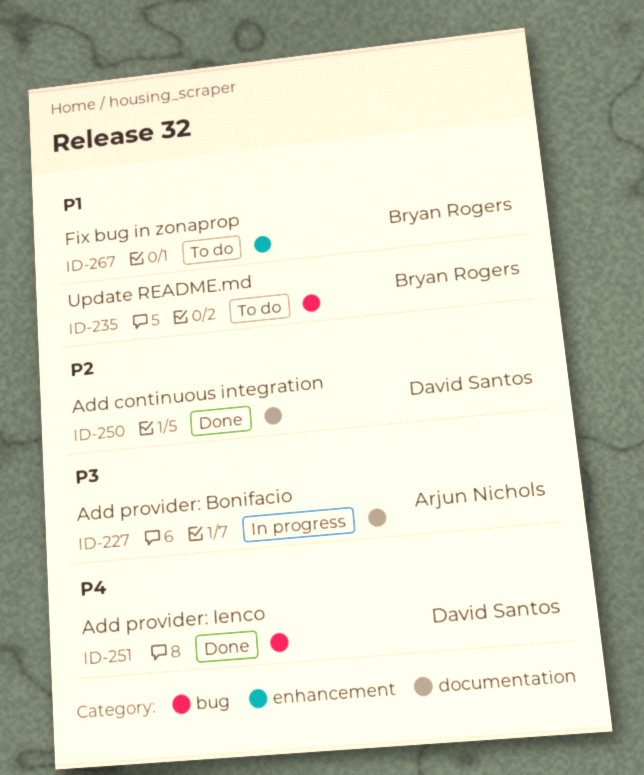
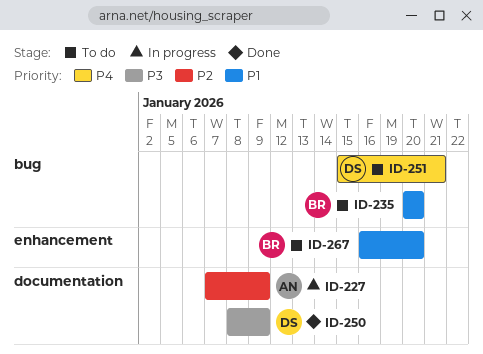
ID-227, priority: P3 -> P2
ID-250, priority: P2 -> P3
ID-251, status: Done -> To do

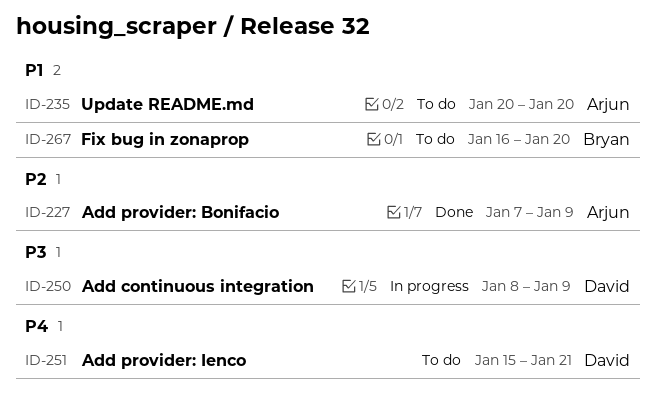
ID-227, status: In progress -> Done
ID-235, owner: Bryan -> Arjun
ID-250, status: Done -> In progress

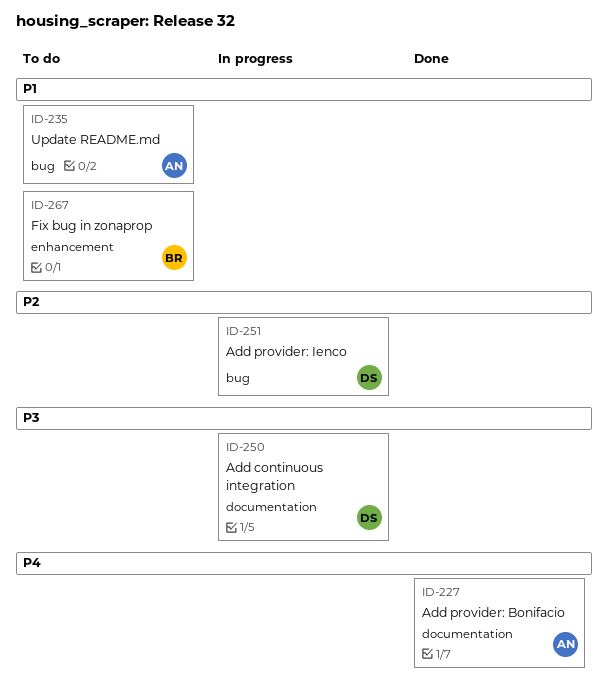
ID-227, priority: P2 -> P4
ID-251, status: To do -> In progress
ID-251, priority: P4 -> P2

